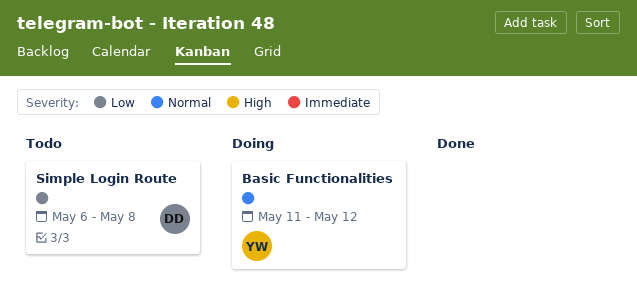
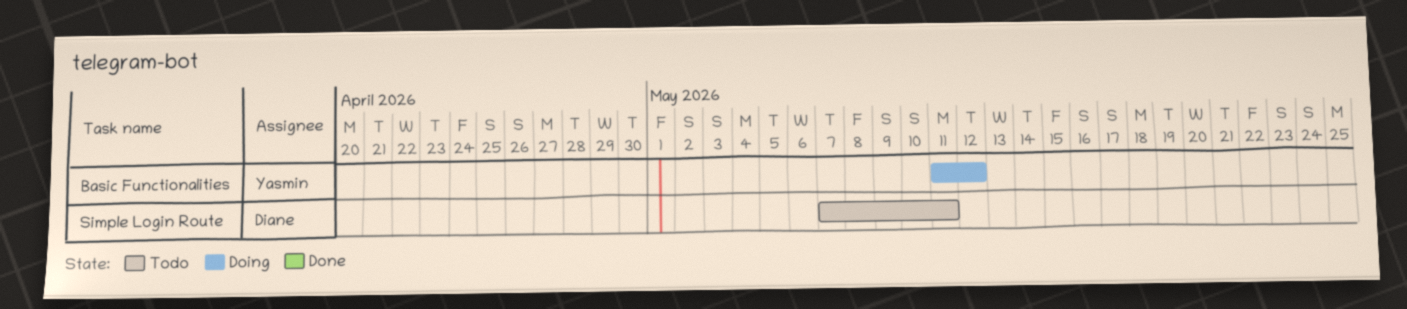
Simple Login Route, start: May 6 -> May 7
Simple Login Route, due: May 8 -> May 11

